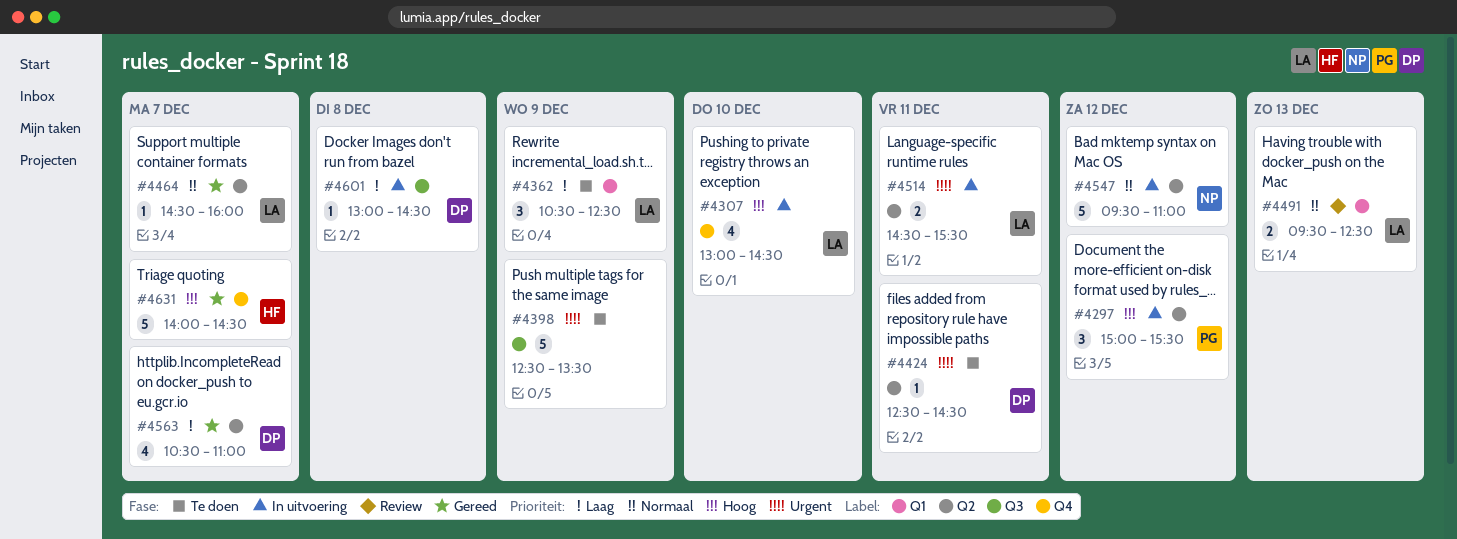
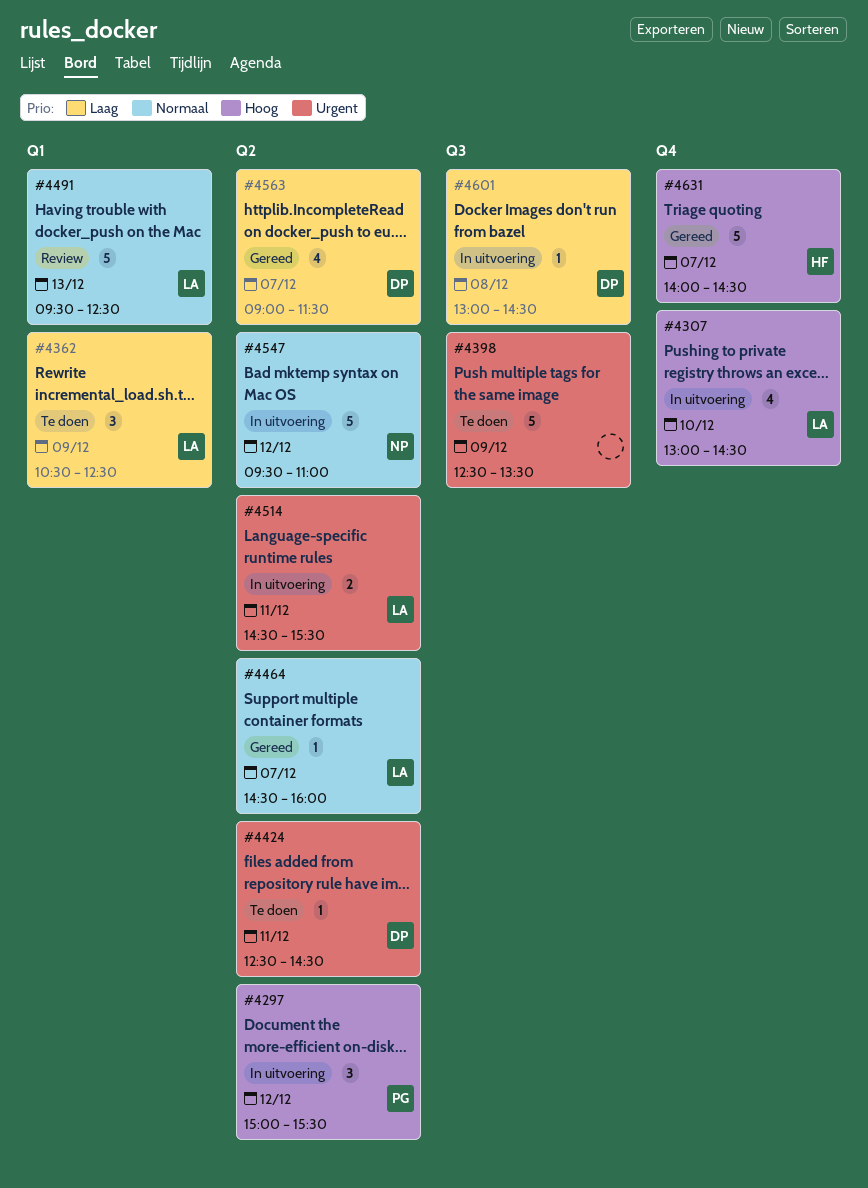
#4491, estimate: 2 -> 5
#4563, begins: 10:30 -> 09:00
#4563, ends: 11:00 -> 11:30

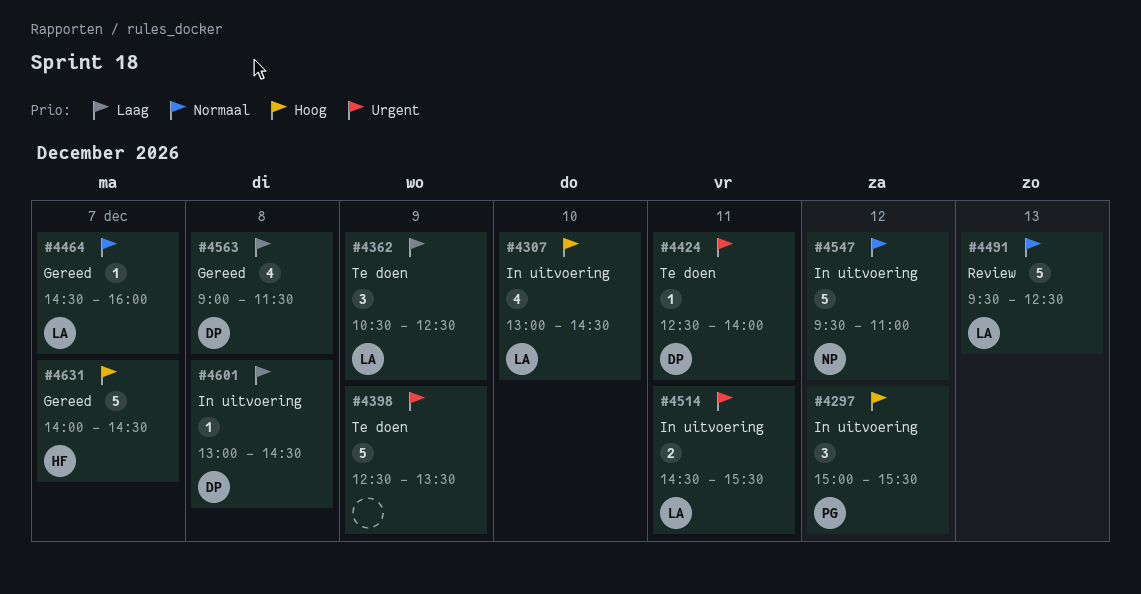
#4424, ends: 14:30 -> 14:00
#4563, day: Dec 7 -> Dec 8

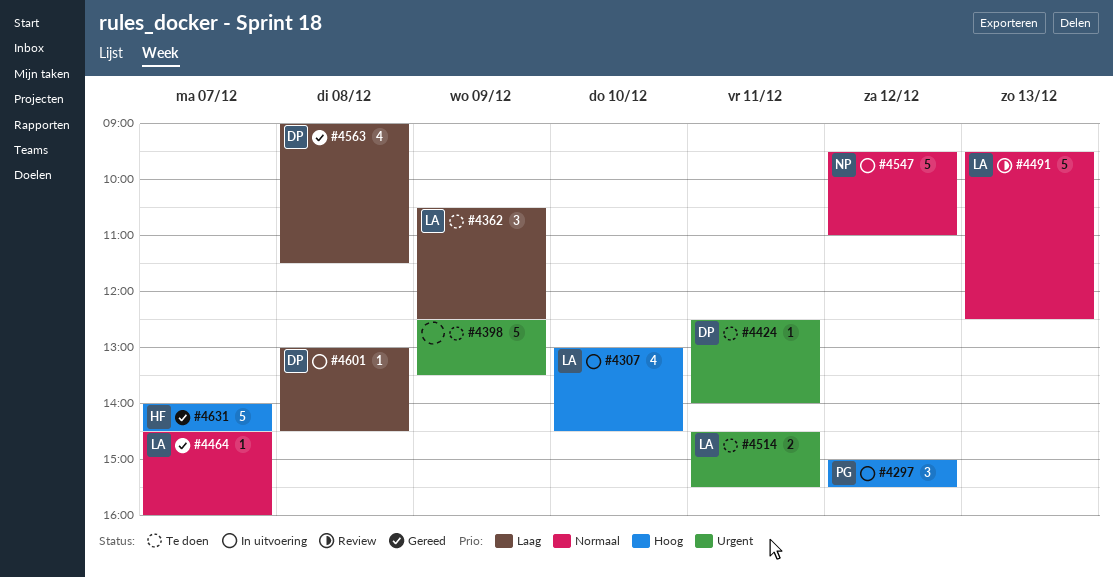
#4514, status: In uitvoering -> Te doen

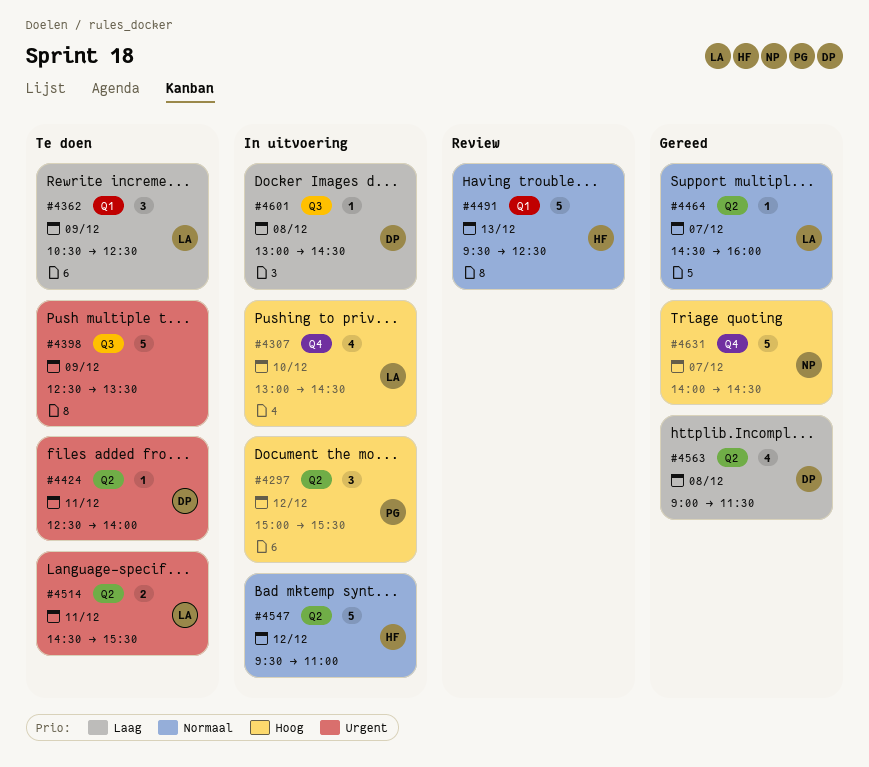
#4491, owner: LA -> HF
#4547, owner: NP -> HF
#4631, owner: HF -> NP

